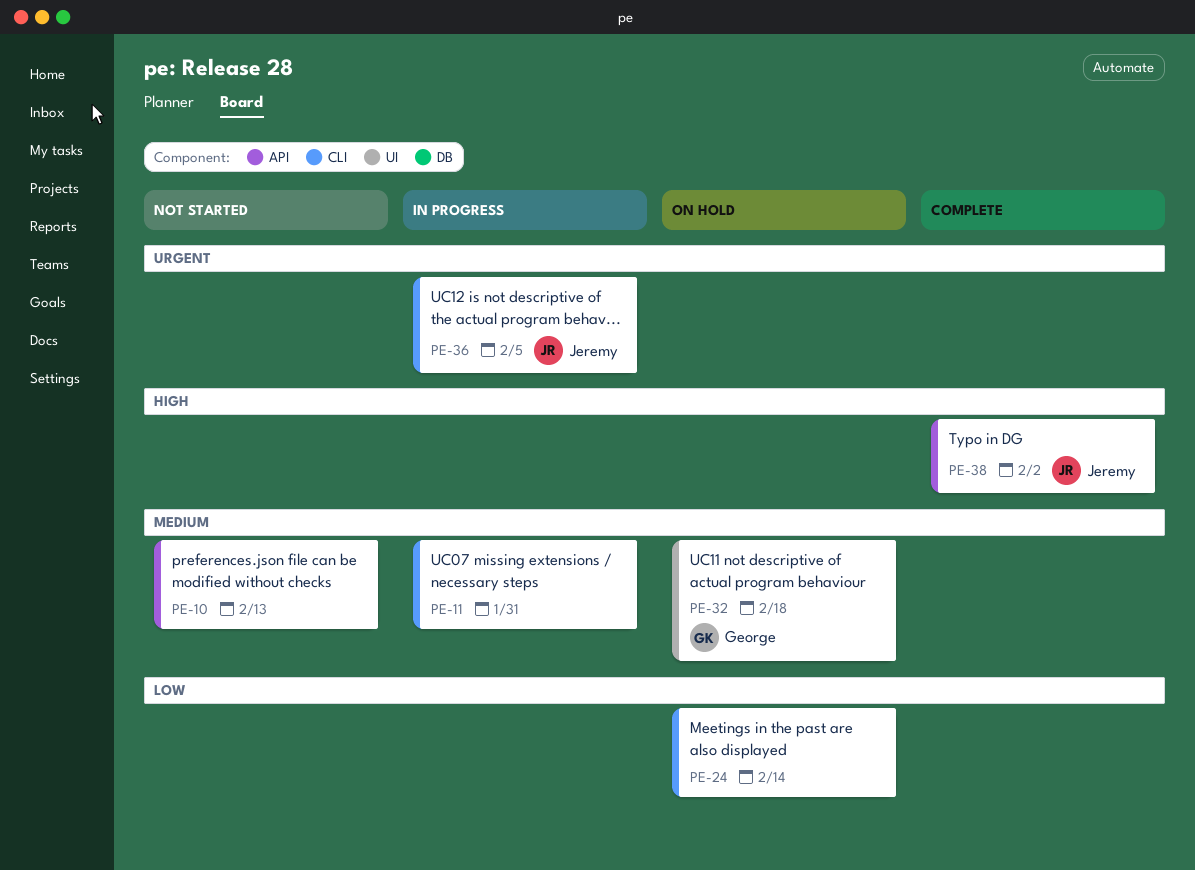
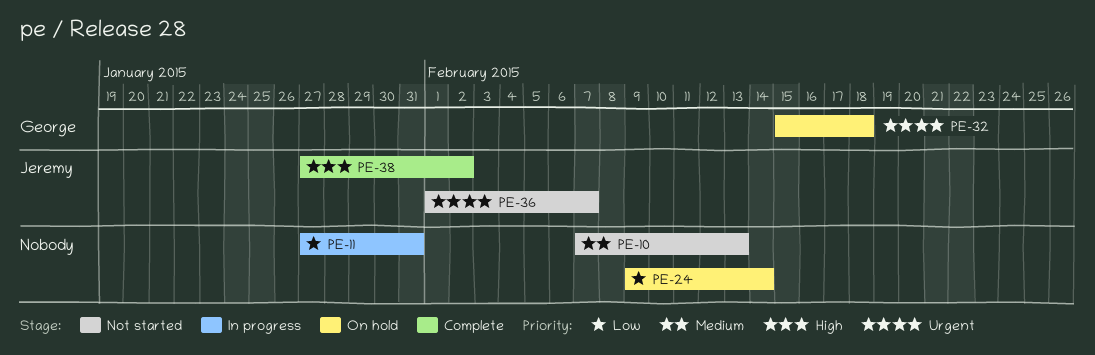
PE-11, priority: Medium -> Low
PE-32, priority: Medium -> Urgent
PE-36, status: In progress -> Not started
PE-36, due: Feb 5 -> Feb 7

